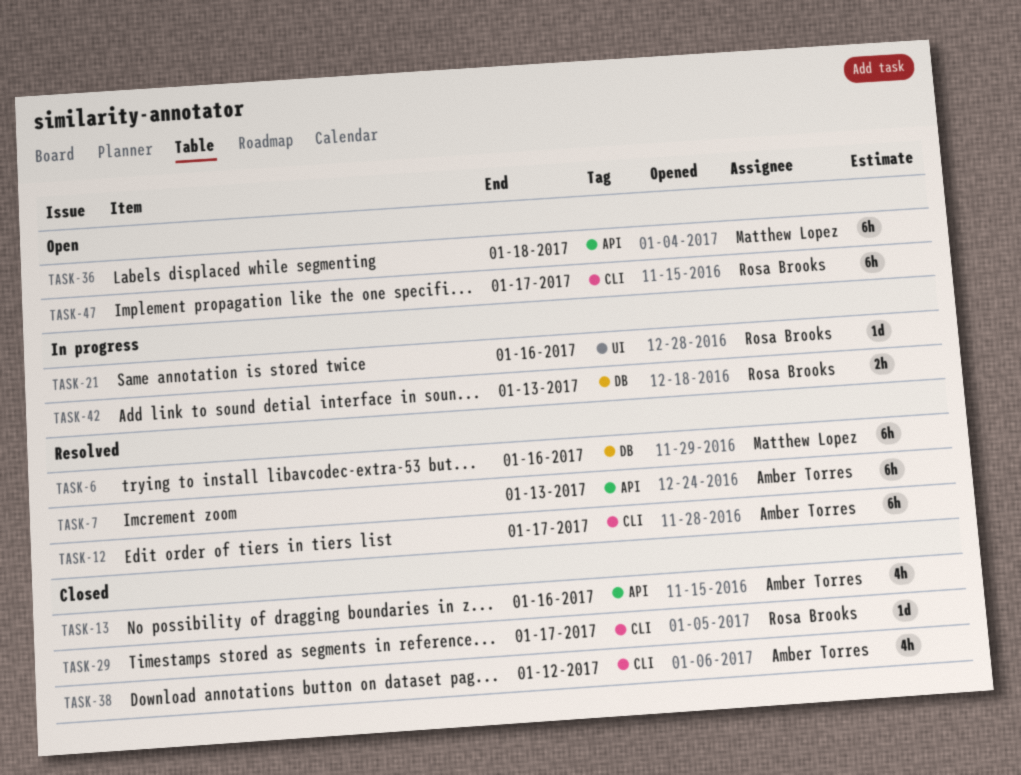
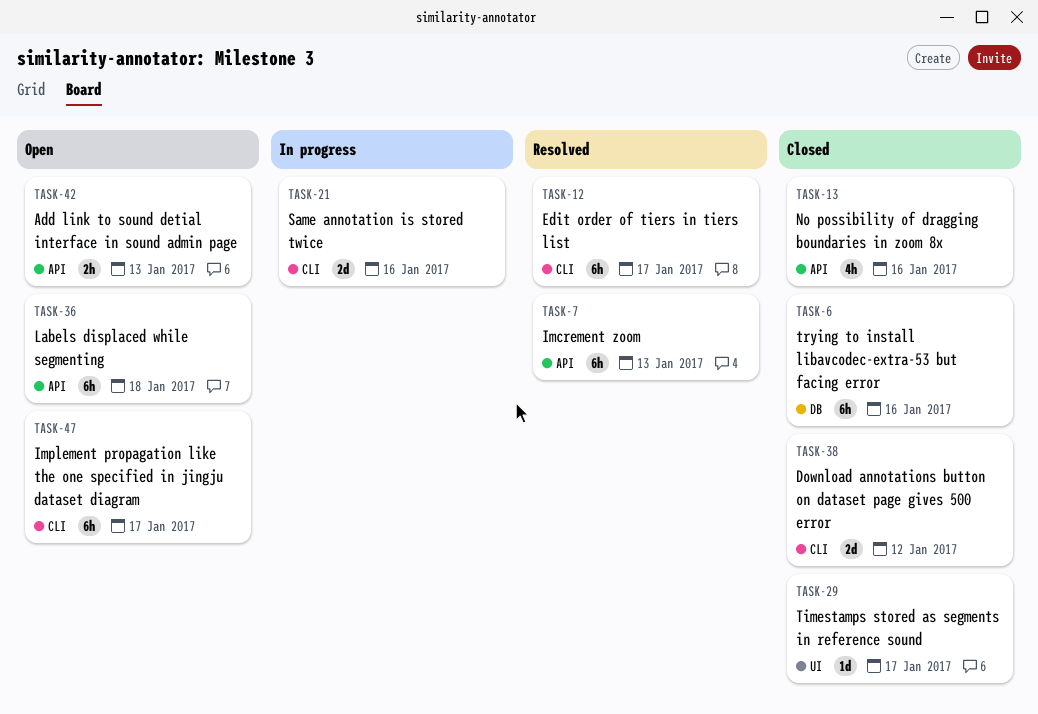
TASK-6, status: Resolved -> Closed
TASK-21, label: UI -> CLI
TASK-21, estimate: 1d -> 2d
TASK-29, label: CLI -> UI
TASK-38, estimate: 4h -> 2d
TASK-42, status: In progress -> Open
TASK-42, label: DB -> API

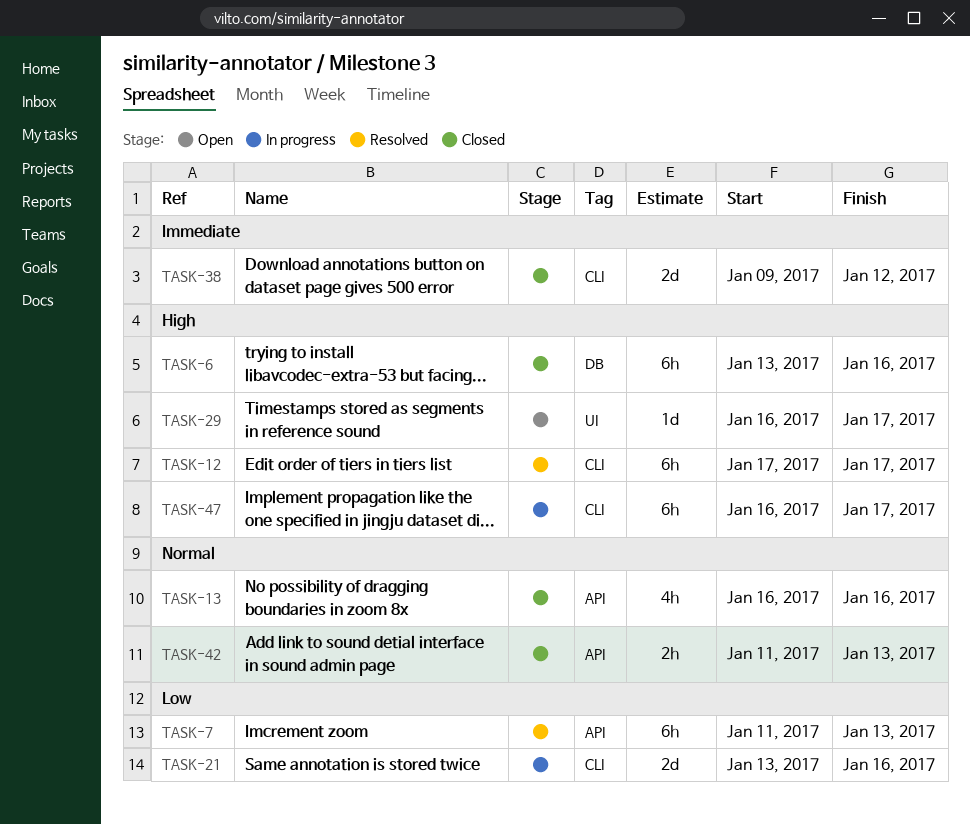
TASK-29, status: Closed -> Open
TASK-36: present -> none
TASK-42, status: Open -> Closed
TASK-47, status: Open -> In progress

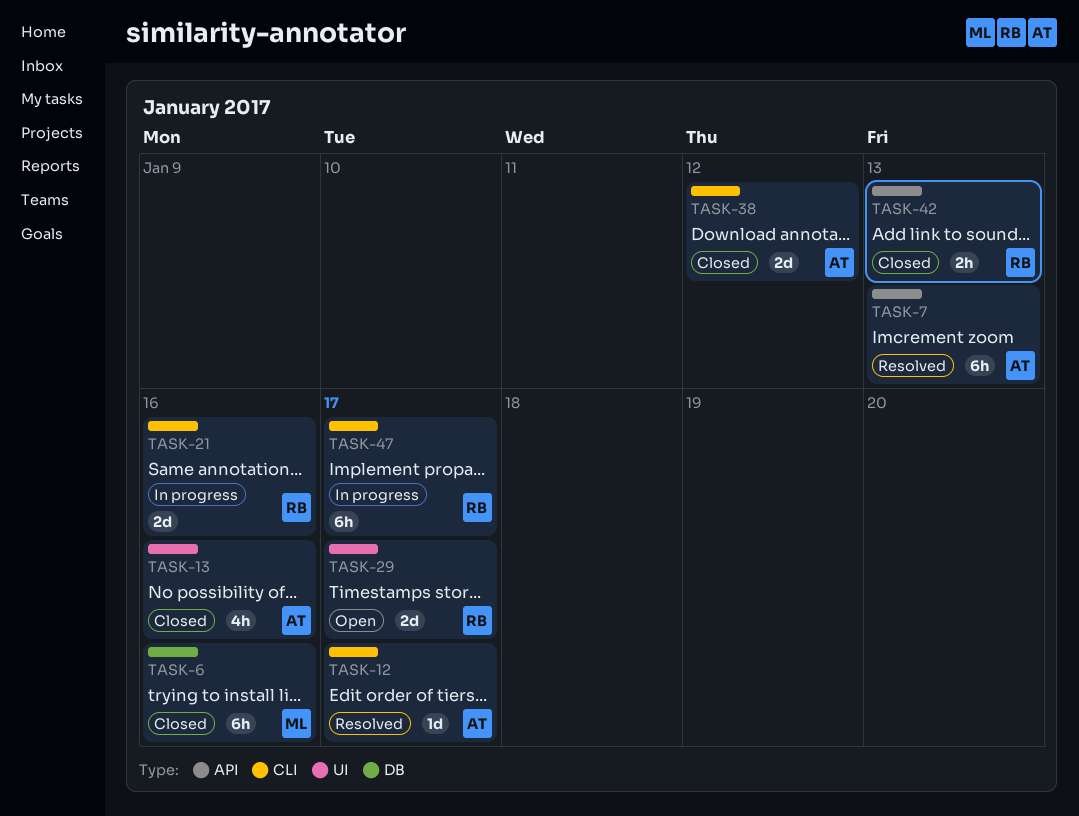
TASK-12, estimate: 6h -> 1d
TASK-13, label: API -> UI
TASK-29, estimate: 1d -> 2d

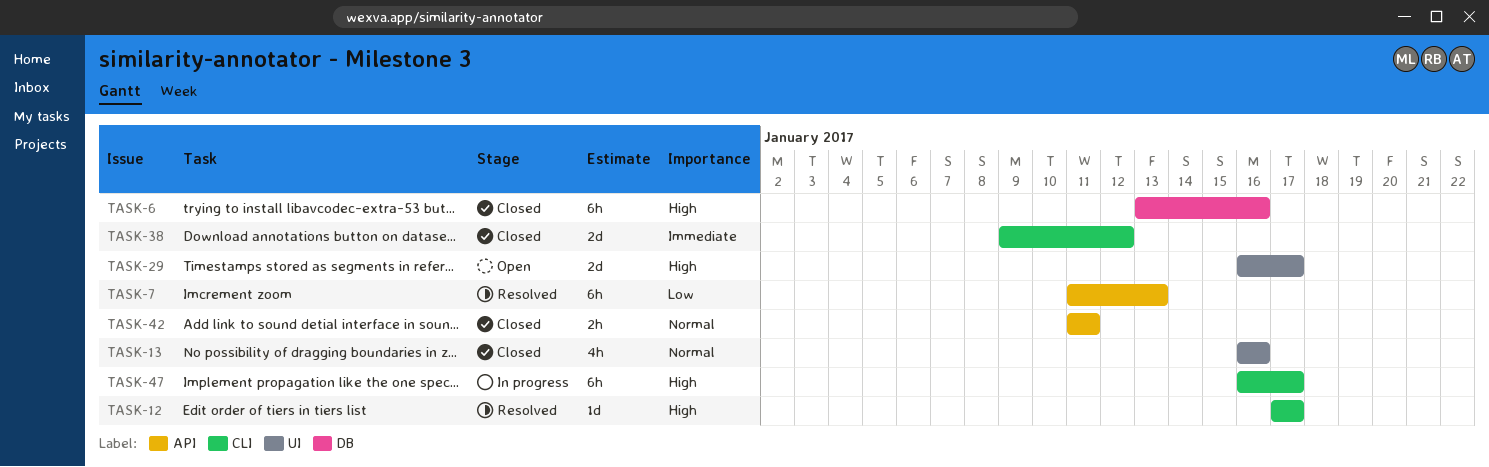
TASK-21: present -> none
TASK-42, due: Jan 13 -> Jan 11

